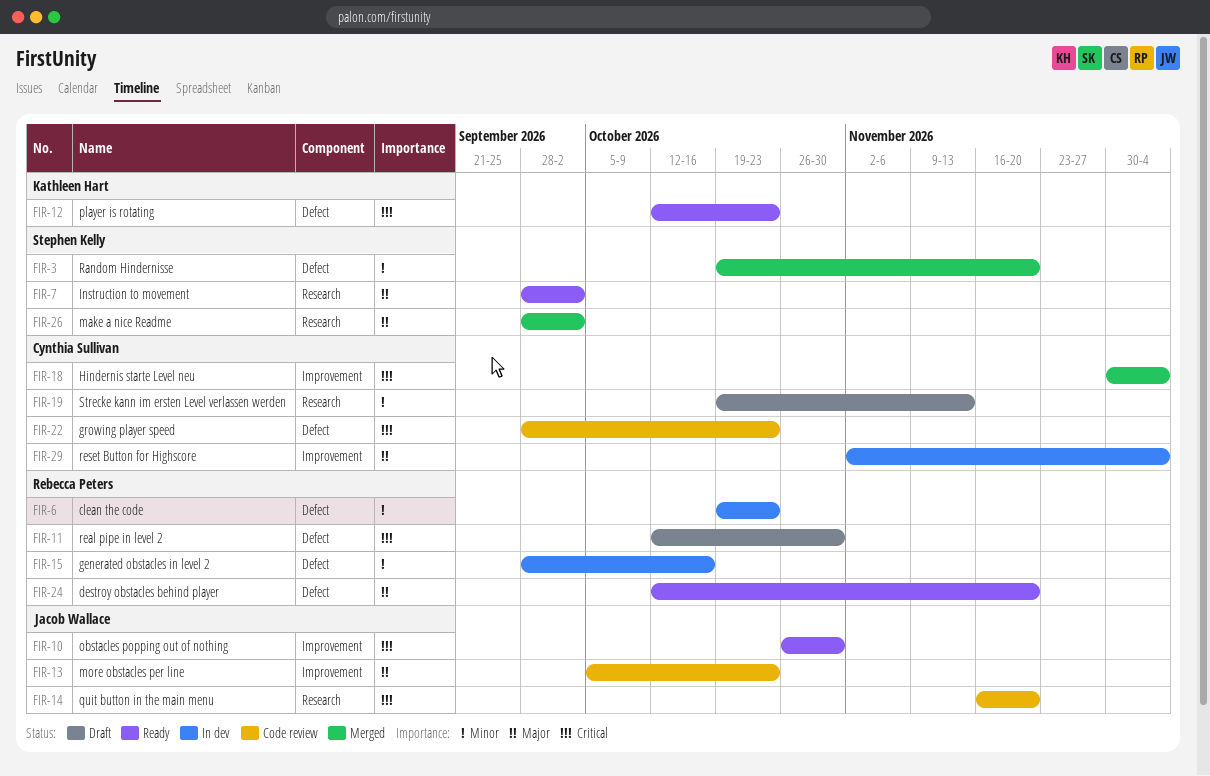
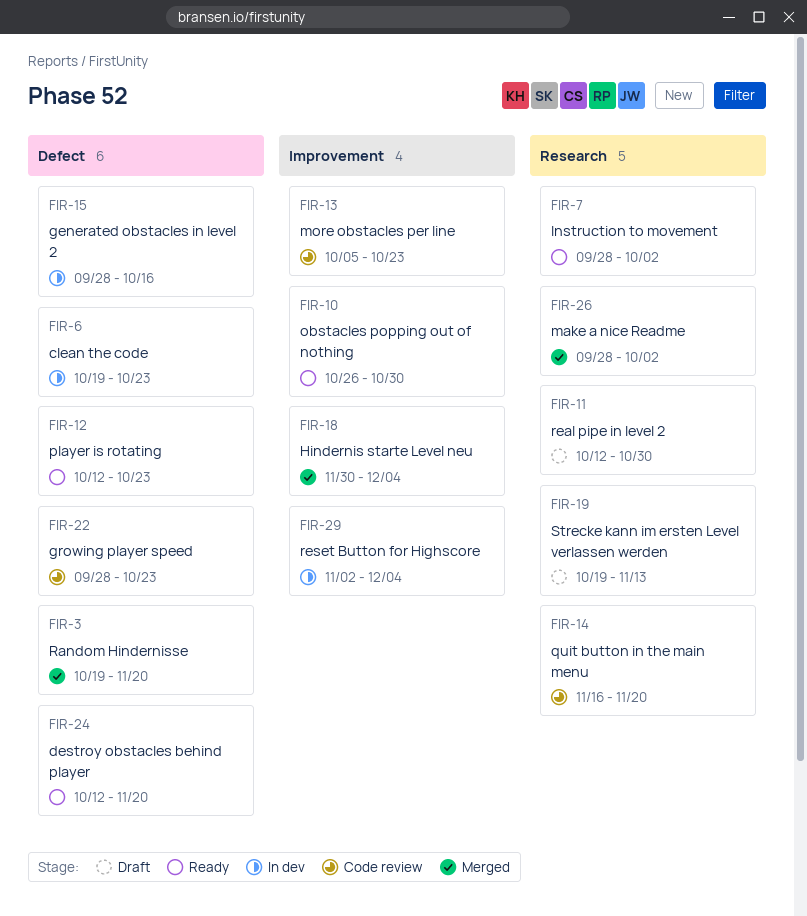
FIR-11, label: Defect -> Research

